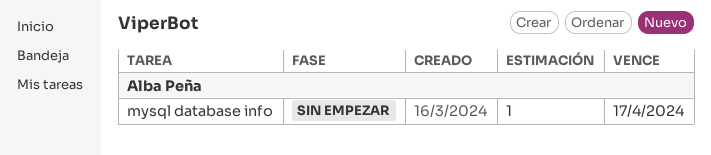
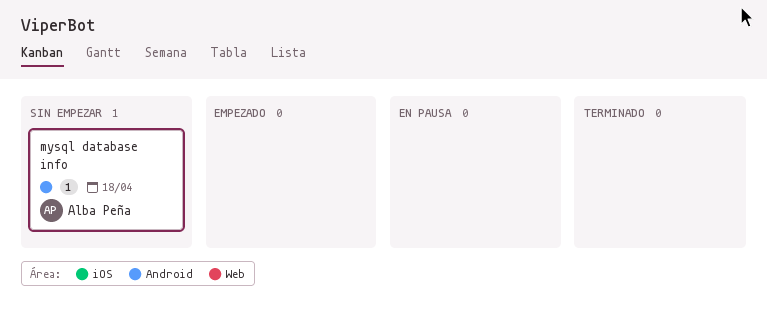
mysql database info, due: Apr 17 -> Apr 18

